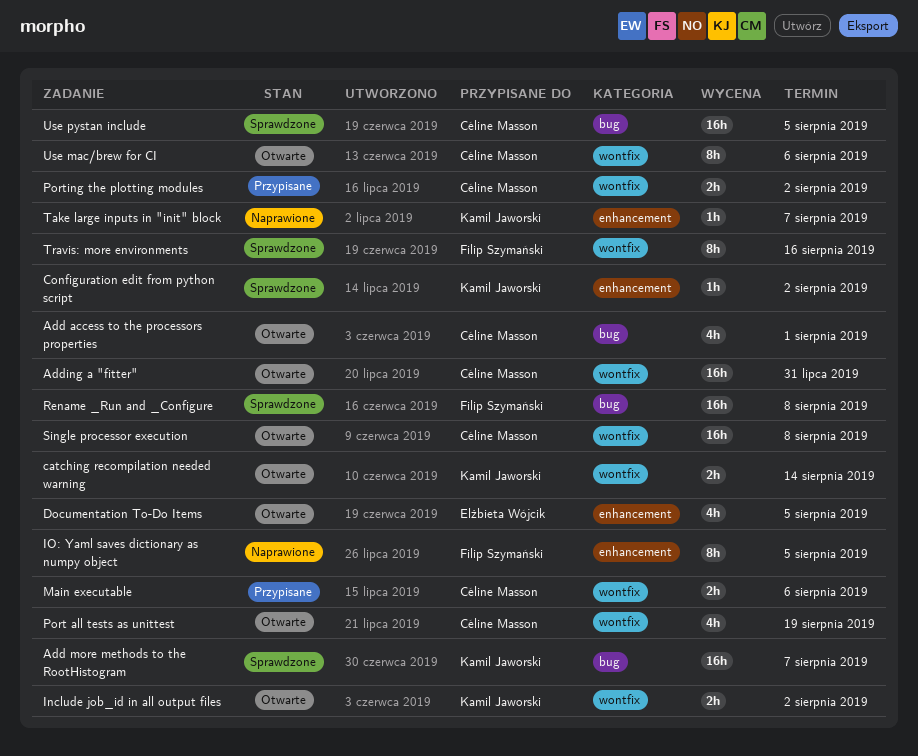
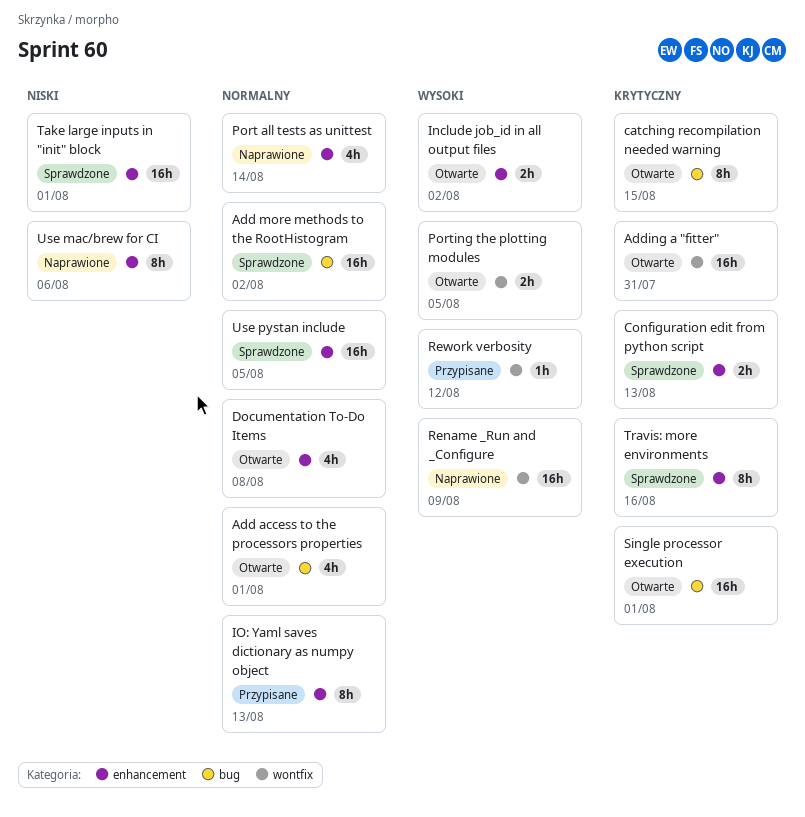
Add more methods to the RootHistogram, due: Aug 7 -> Aug 2
catching recompilation needed warning, label: wontfix -> bug
catching recompilation needed warning, estimate: 2h -> 8h
catching recompilation needed warning, due: Aug 14 -> Aug 15
Configuration edit from python script, estimate: 1h -> 2h
Configuration edit from python script, due: Aug 2 -> Aug 13
Documentation To-Do Items, due: Aug 5 -> Aug 8
Include job_id in all output files, label: wontfix -> enhancement
IO: Yaml saves dictionary as numpy object, status: Naprawione -> Przypisane
IO: Yaml saves dictionary as numpy object, due: Aug 5 -> Aug 13
Main executable: present -> none
Port all tests as unittest, status: Otwarte -> Naprawione
Port all tests as unittest, label: wontfix -> enhancement
Port all tests as unittest, due: Aug 19 -> Aug 14
Porting the plotting modules, status: Przypisane -> Otwarte
Porting the plotting modules, due: Aug 2 -> Aug 5
Rename _Run and _Configure, status: Sprawdzone -> Naprawione
Rename _Run and _Configure, label: bug -> wontfix
Rename _Run and _Configure, due: Aug 8 -> Aug 9
Rework verbosity: none -> present
Single processor execution, label: wontfix -> bug
Single processor execution, due: Aug 8 -> Aug 1
Take large inputs in "init" block, status: Naprawione -> Sprawdzone
Take large inputs in "init" block, estimate: 1h -> 16h
Take large inputs in "init" block, due: Aug 7 -> Aug 1
Travis: more environments, label: wontfix -> enhancement
Use mac/brew for CI, status: Otwarte -> Naprawione
Use mac/brew for CI, label: wontfix -> enhancement
Use pystan include, label: bug -> enhancement

